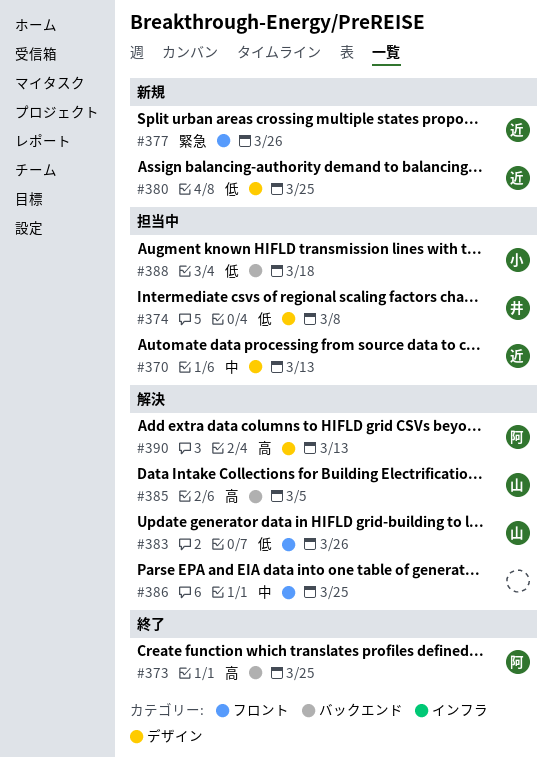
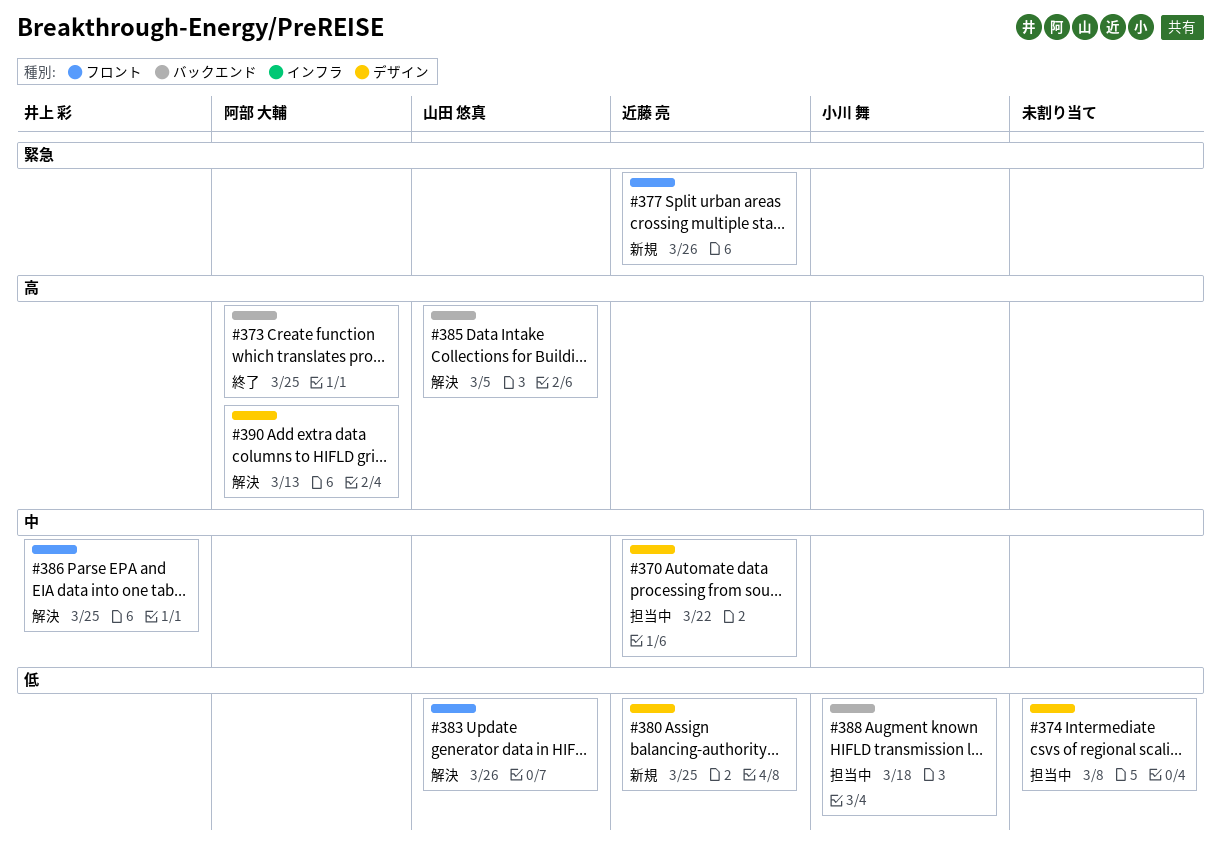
#370, due: Mar 13 -> Mar 22
#374, owner: 井上 彩 -> none
#386, owner: none -> 井上 彩

